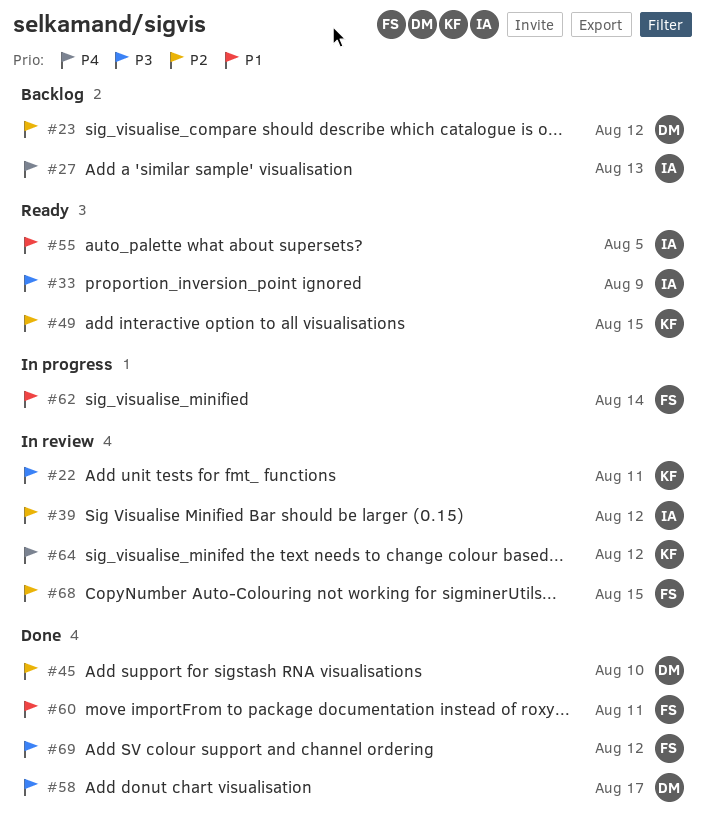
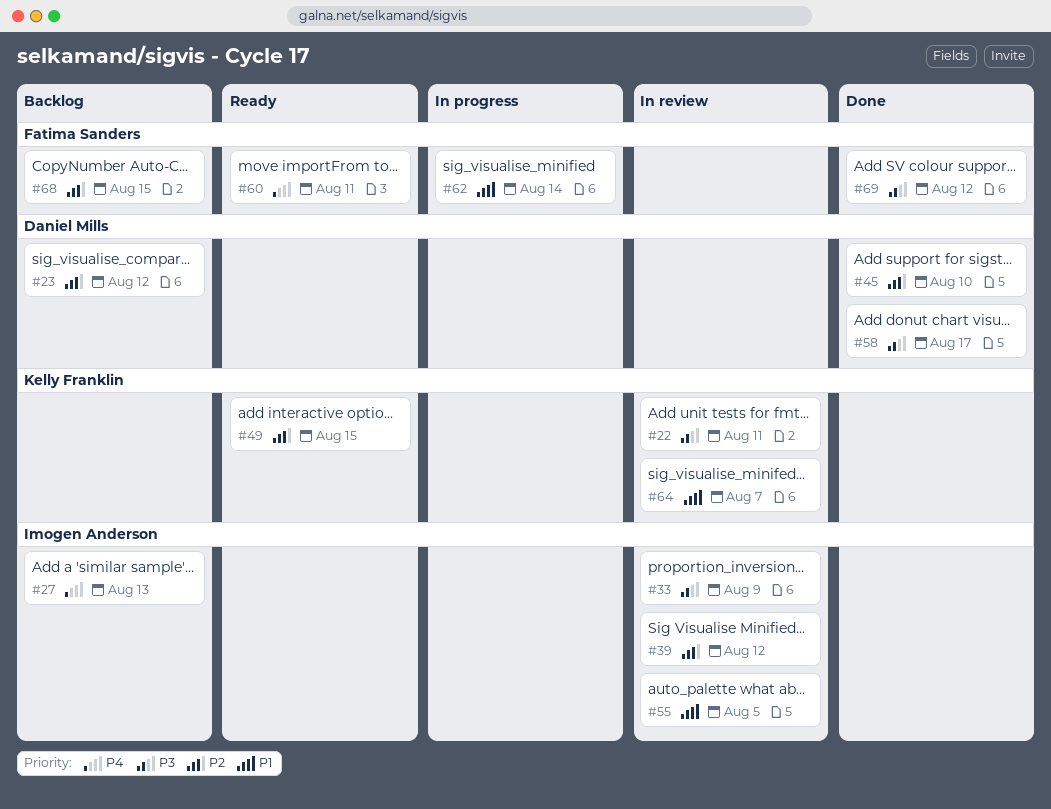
#33, status: Ready -> In review
#55, status: Ready -> In review
#60, status: Done -> Ready
#60, priority: P1 -> P4
#64, priority: P4 -> P1
#64, due: Aug 12 -> Aug 7
#68, status: In review -> Backlog

